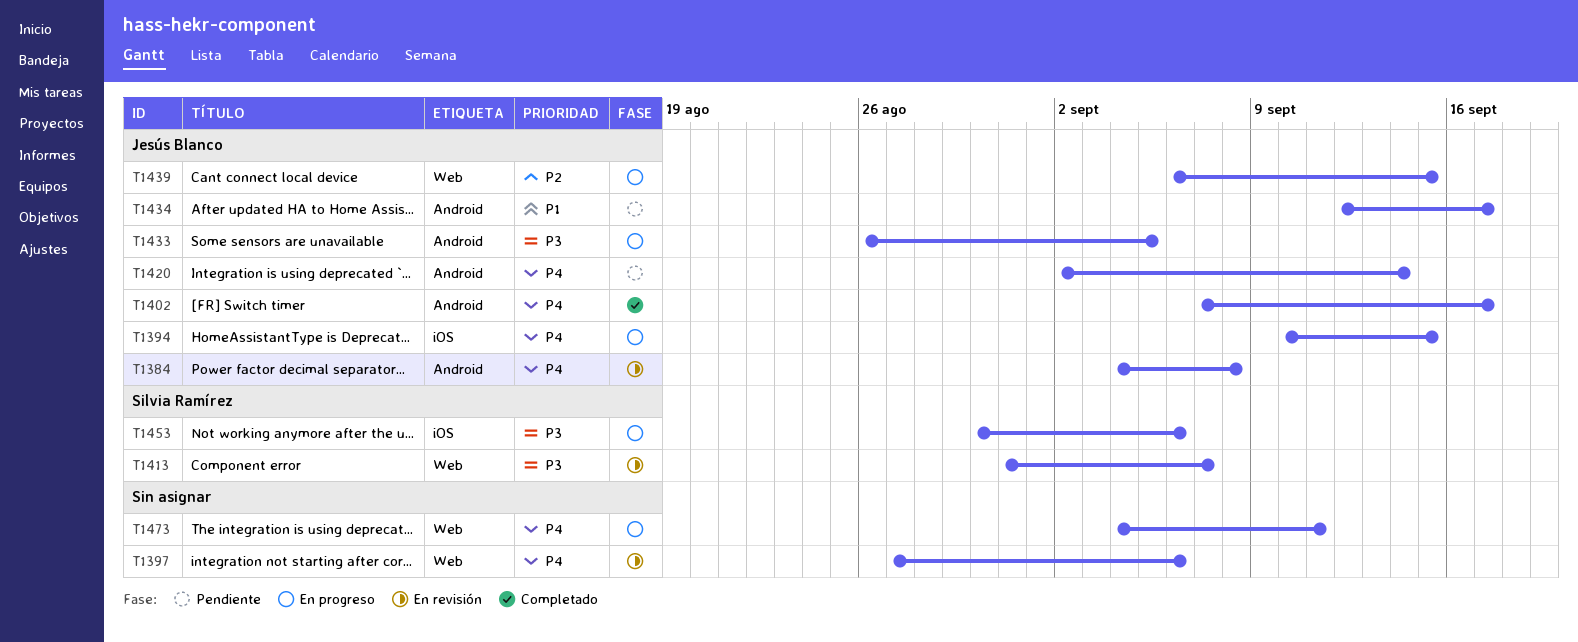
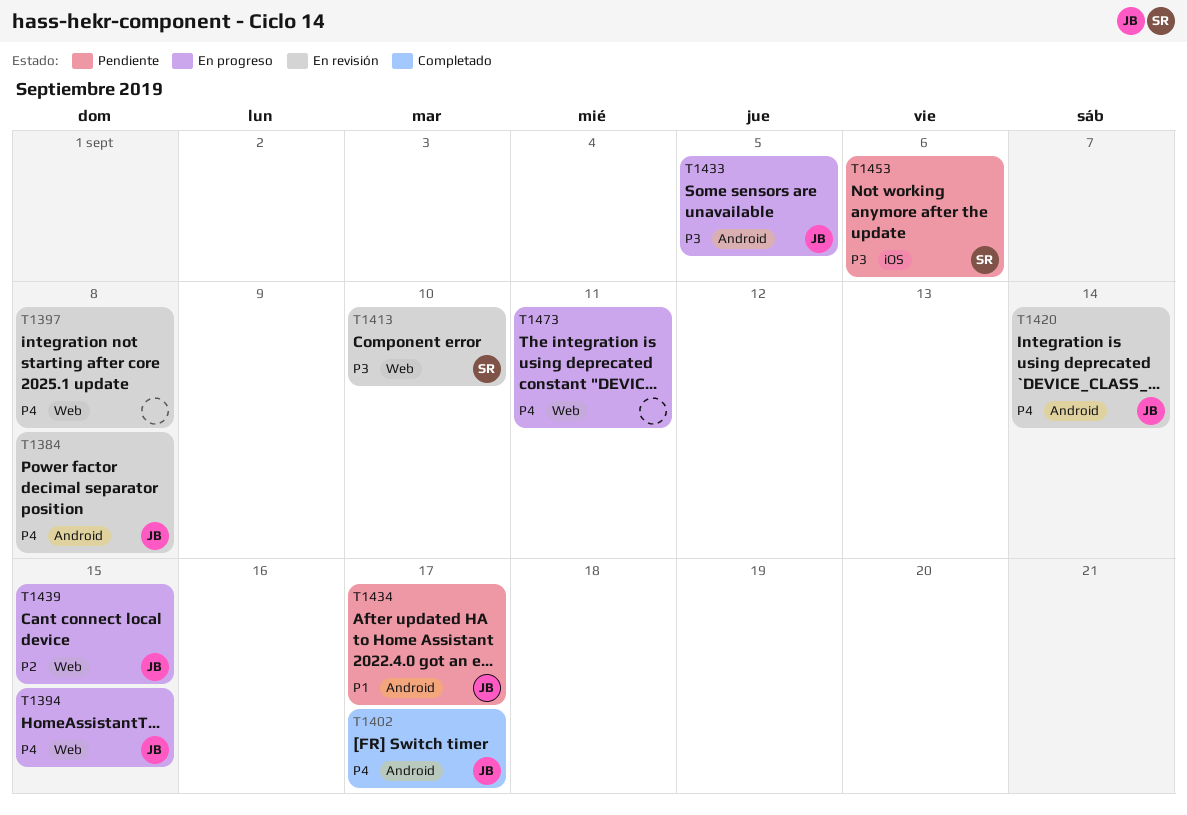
T1394, label: iOS -> Web
T1397, due: Sep 6 -> Sep 8
T1413, due: Sep 7 -> Sep 10
T1420, status: Pendiente -> En revisión
T1453, status: En progreso -> Pendiente

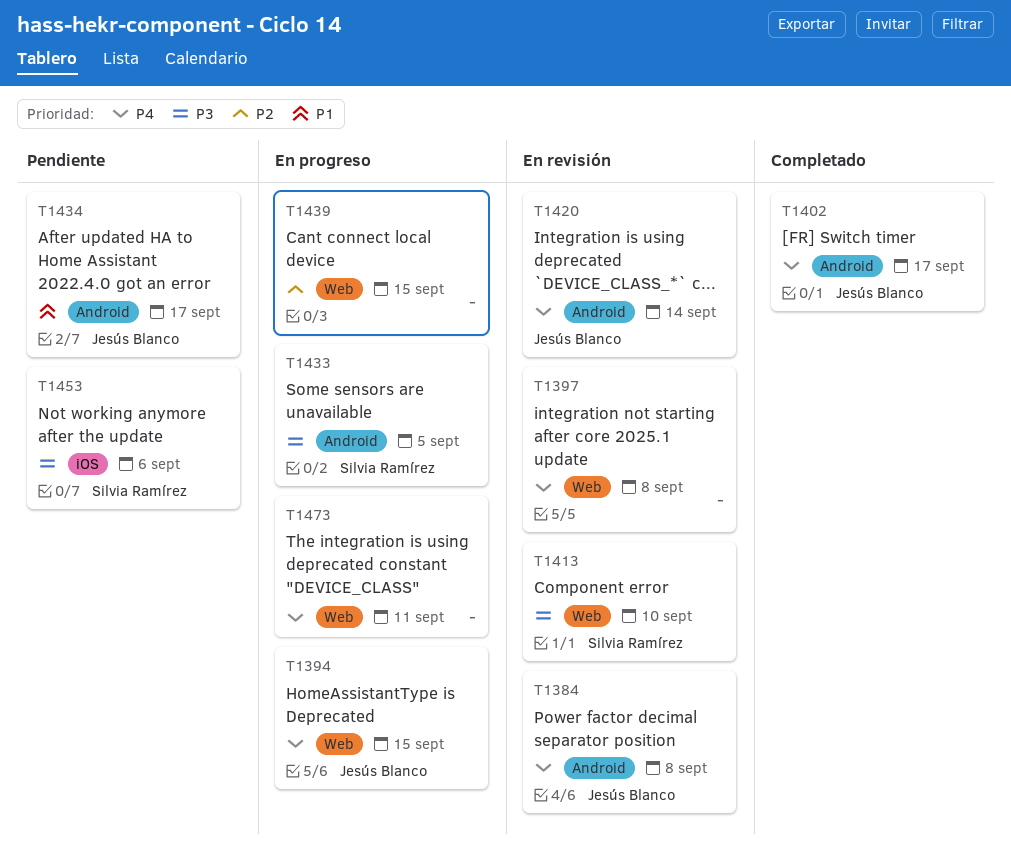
T1433, owner: Jesús Blanco -> Silvia Ramírez
T1439, owner: Jesús Blanco -> none

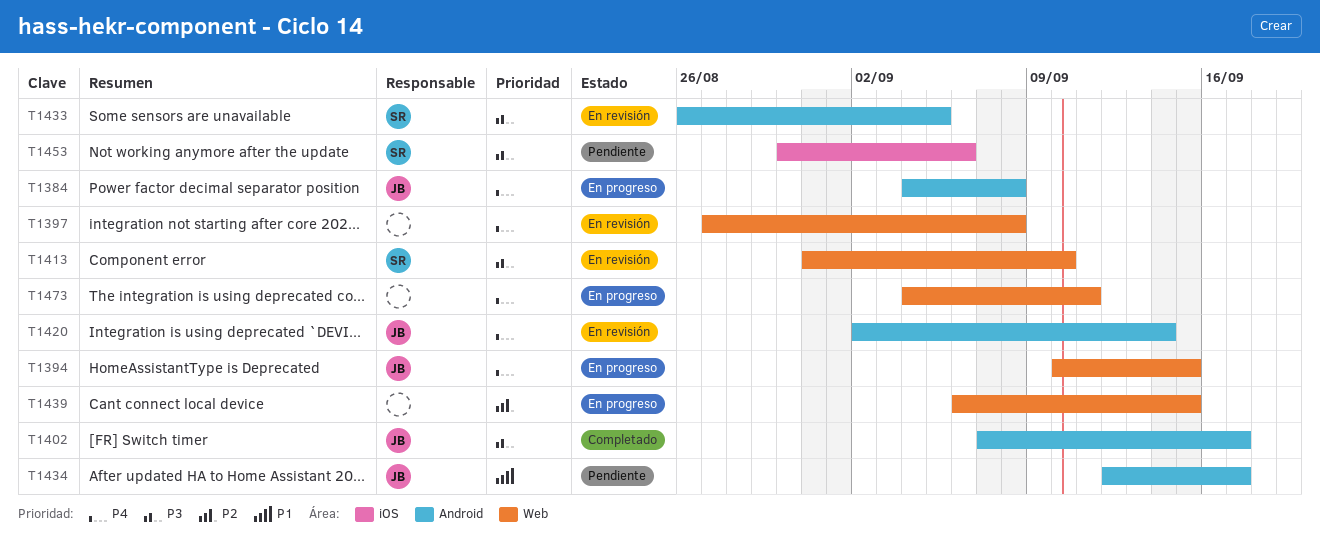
T1384, status: En revisión -> En progreso
T1402, priority: P4 -> P3
T1433, status: En progreso -> En revisión

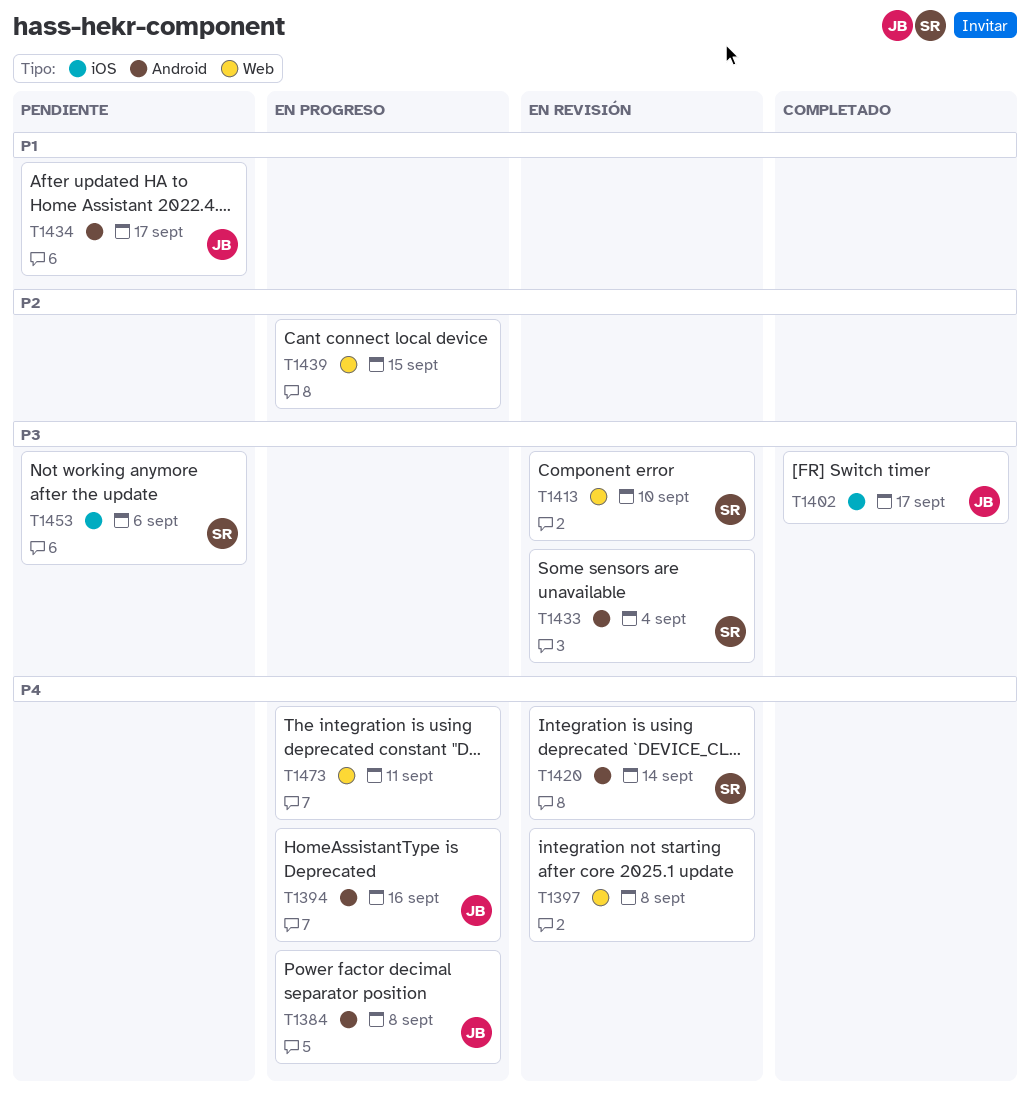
T1394, label: Web -> Android
T1394, due: Sep 15 -> Sep 16
T1402, label: Android -> iOS
T1420, owner: JB -> SR
T1433, due: Sep 5 -> Sep 4

